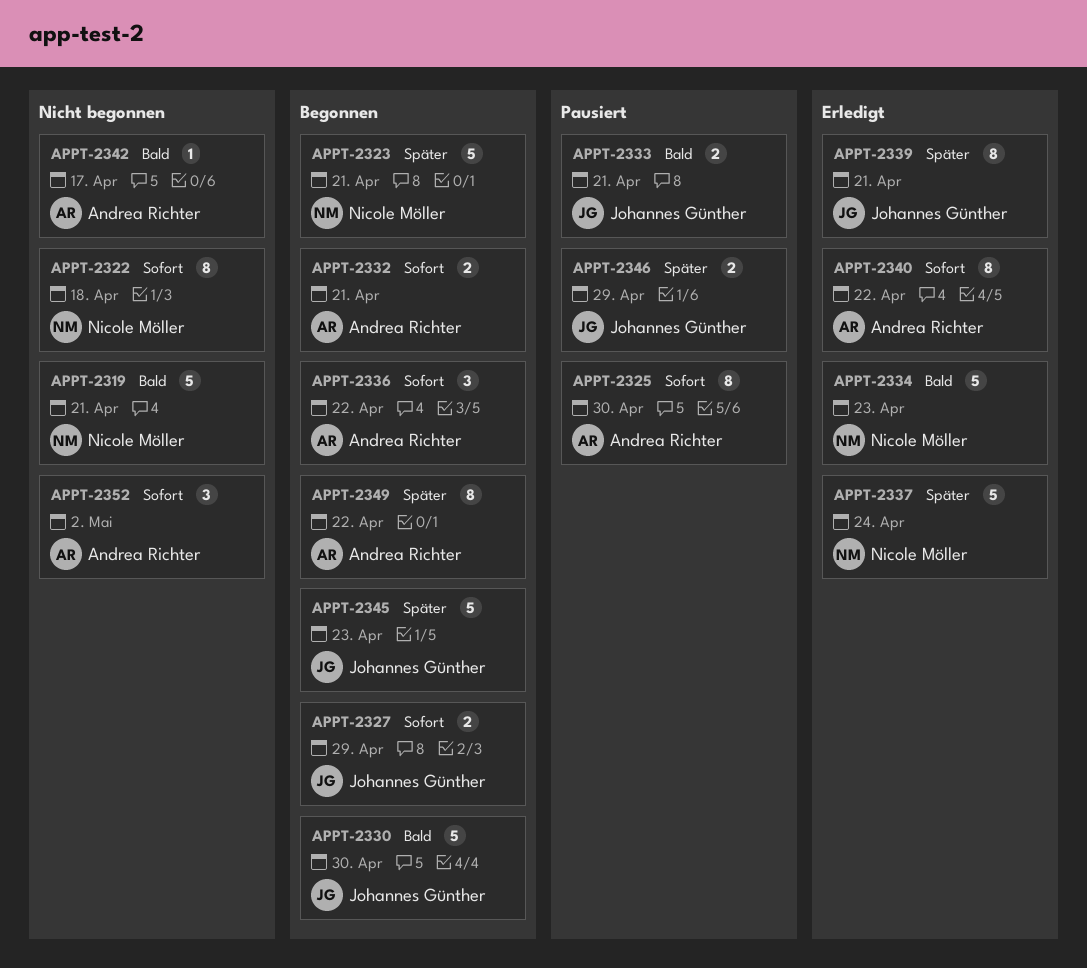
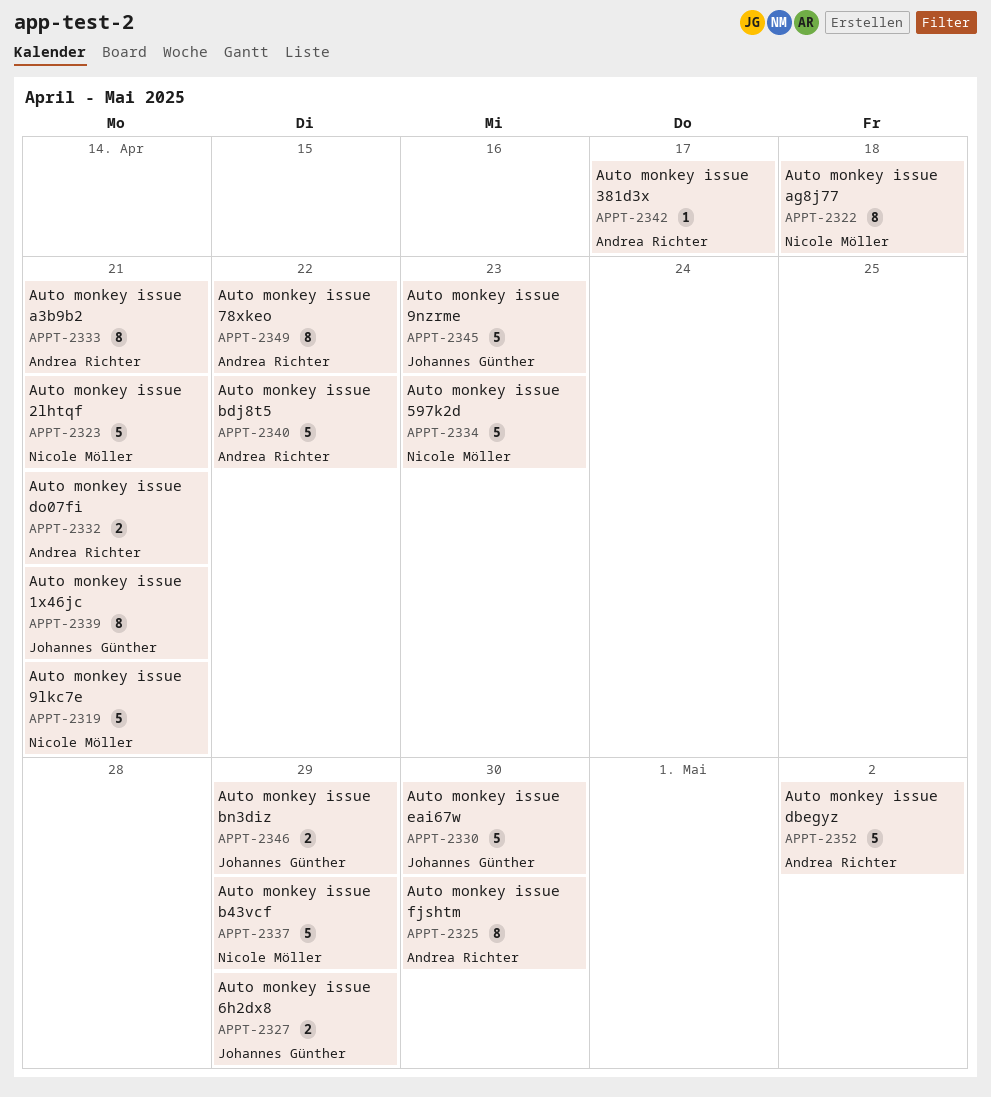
APPT-2333, owner: Johannes Günther -> Andrea Richter
APPT-2333, estimate: 2 -> 8
APPT-2336: present -> none
APPT-2337, due: Apr 24 -> Apr 29
APPT-2340, estimate: 8 -> 5
APPT-2352, estimate: 3 -> 5

